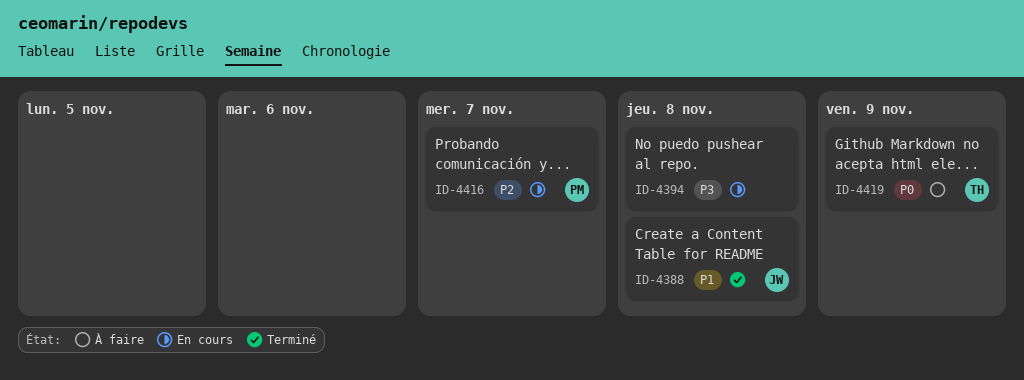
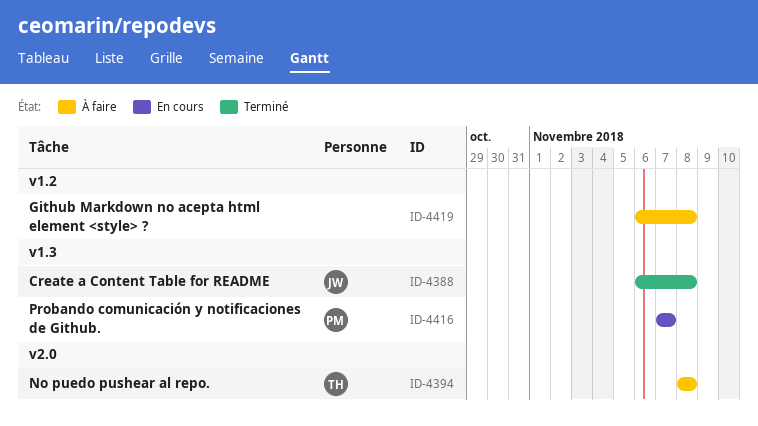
ID-4394, status: En cours -> À faire
ID-4394, owner: none -> TH
ID-4419, owner: TH -> none
ID-4419, due: Nov 9 -> Nov 8

